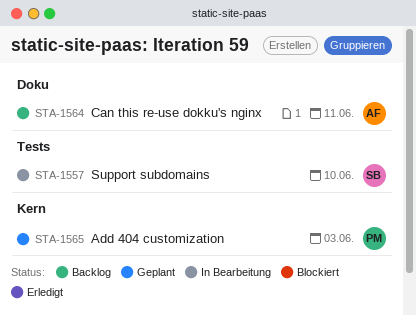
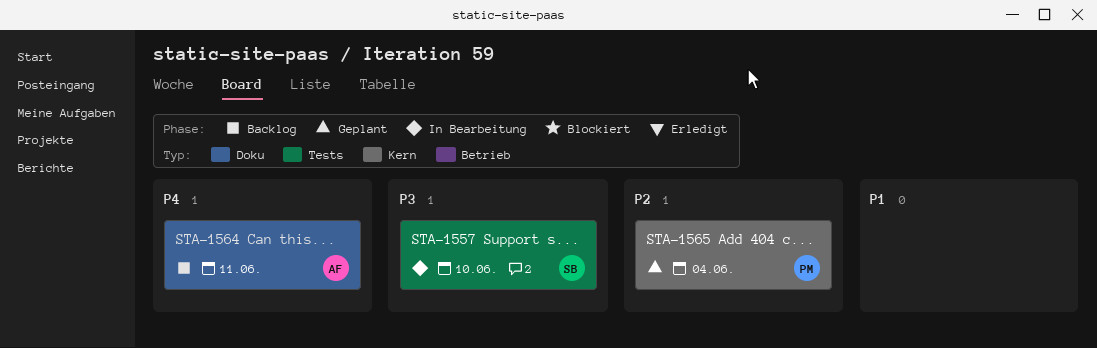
STA-1565, due: Jun 3 -> Jun 4

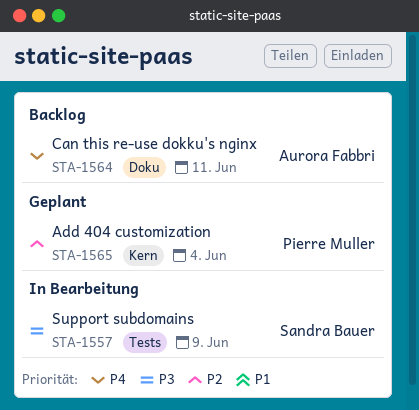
STA-1557, due: Jun 10 -> Jun 9

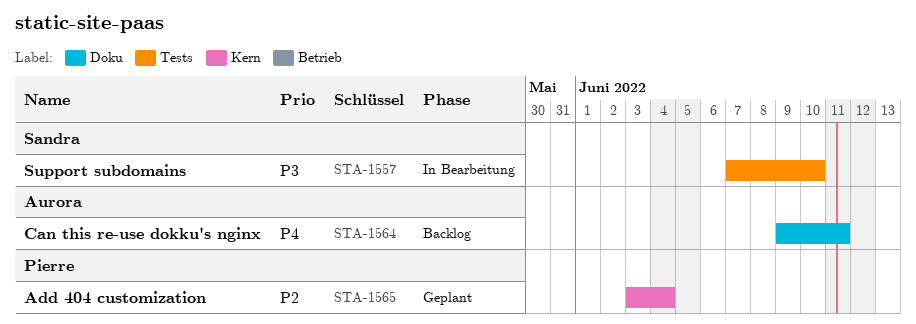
STA-1557, due: Jun 9 -> Jun 10

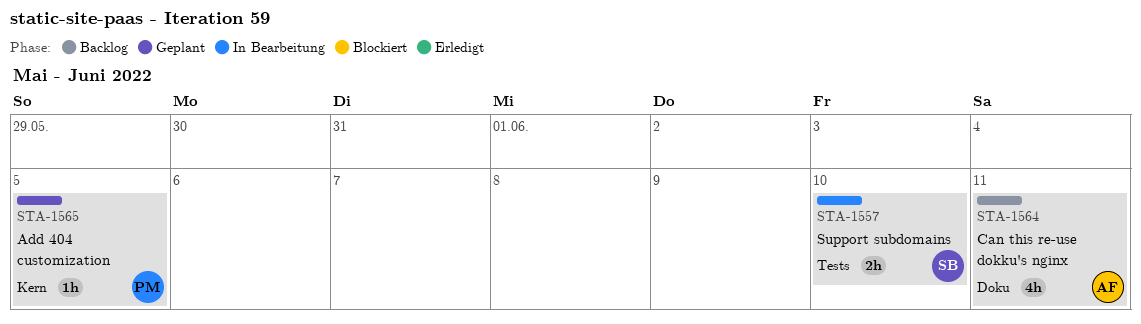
STA-1565, due: Jun 4 -> Jun 5

